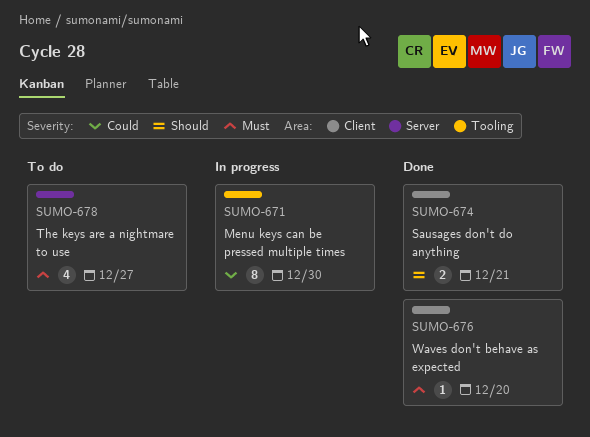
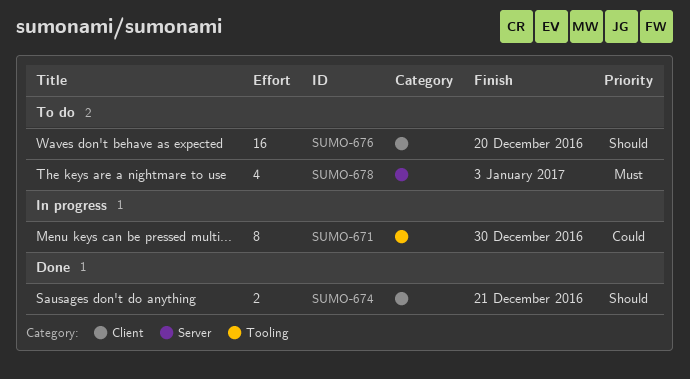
SUMO-676, status: Done -> To do
SUMO-676, priority: Must -> Should
SUMO-676, estimate: 1 -> 16
SUMO-678, due: Dec 27 -> Jan 3

